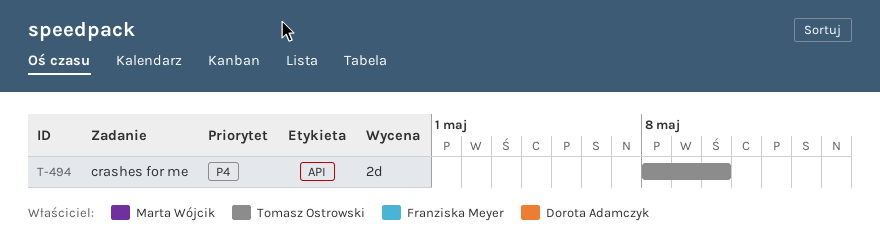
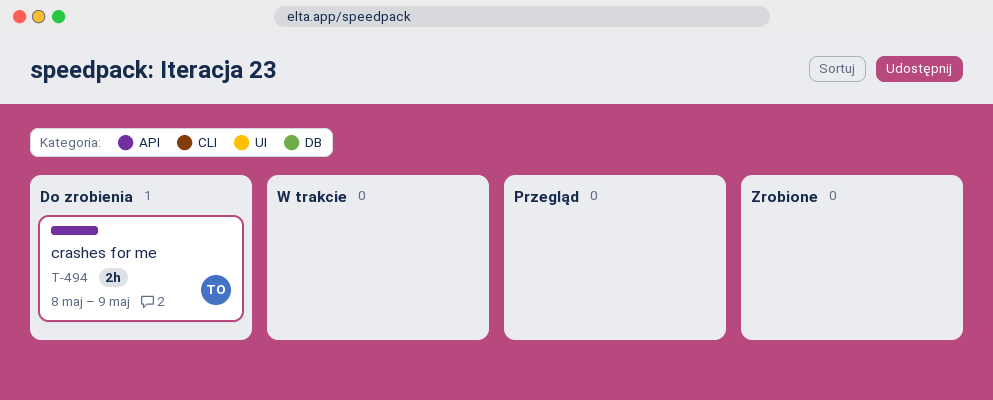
T-494, estimate: 2d -> 2h
T-494, due: May 10 -> May 9

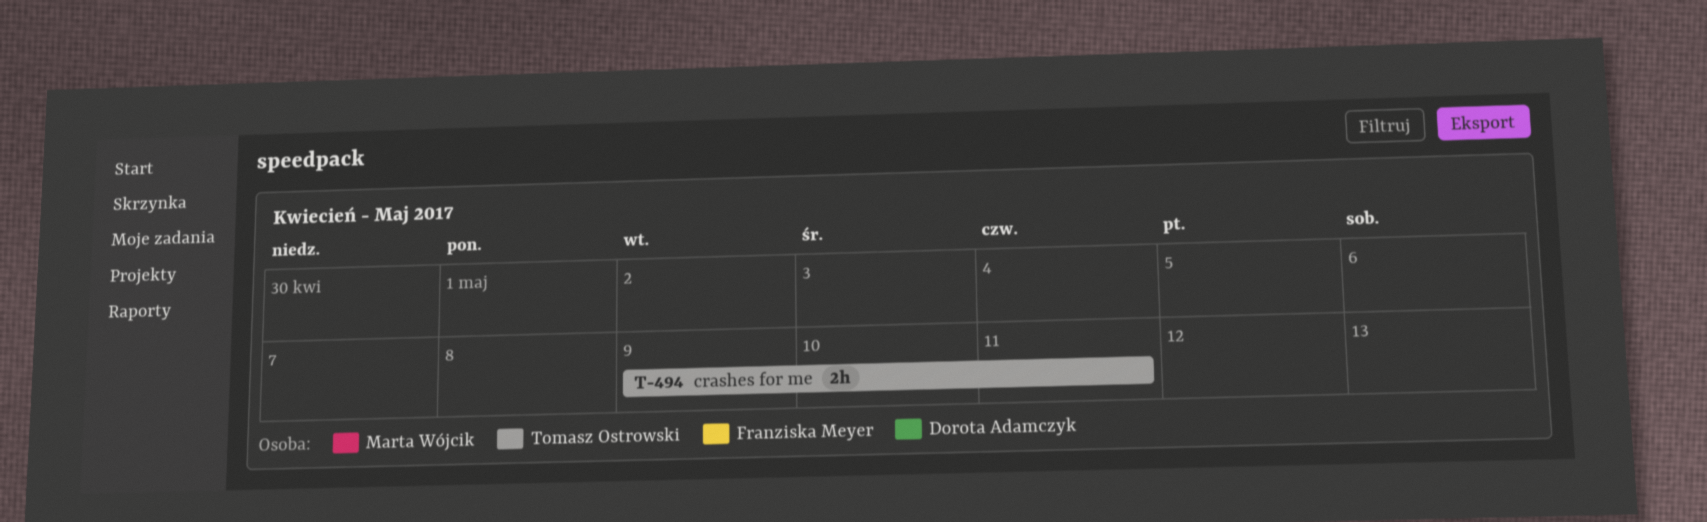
T-494, start: May 8 -> May 9
T-494, due: May 9 -> May 11

